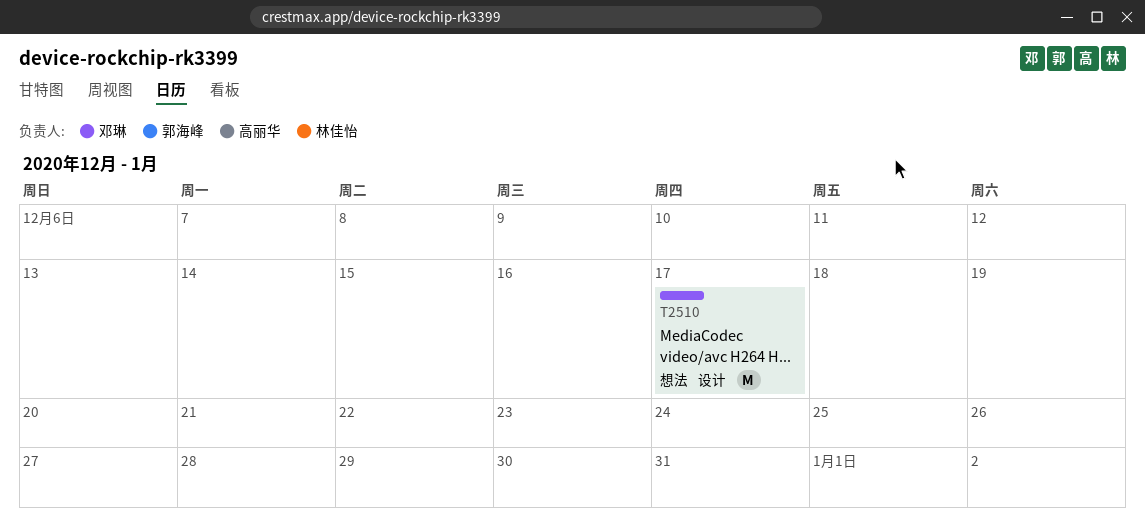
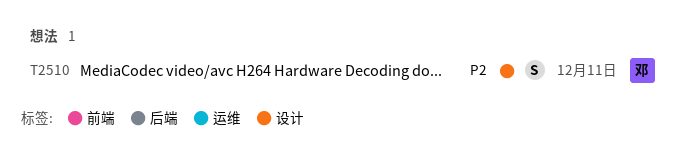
T2510, estimate: M -> S
T2510, due: Dec 17 -> Dec 11

